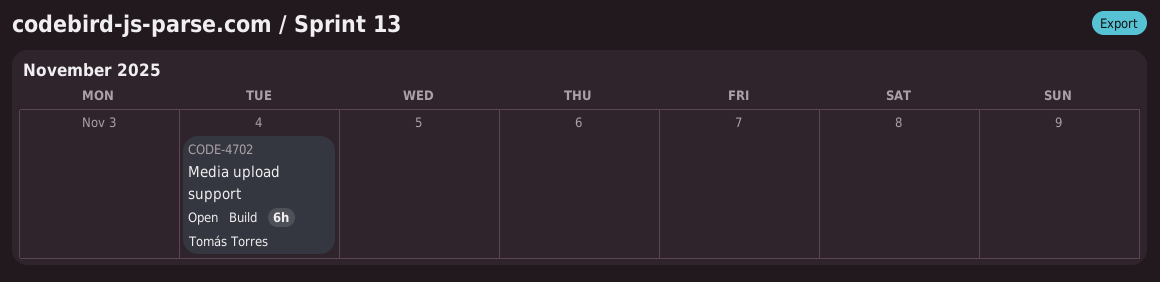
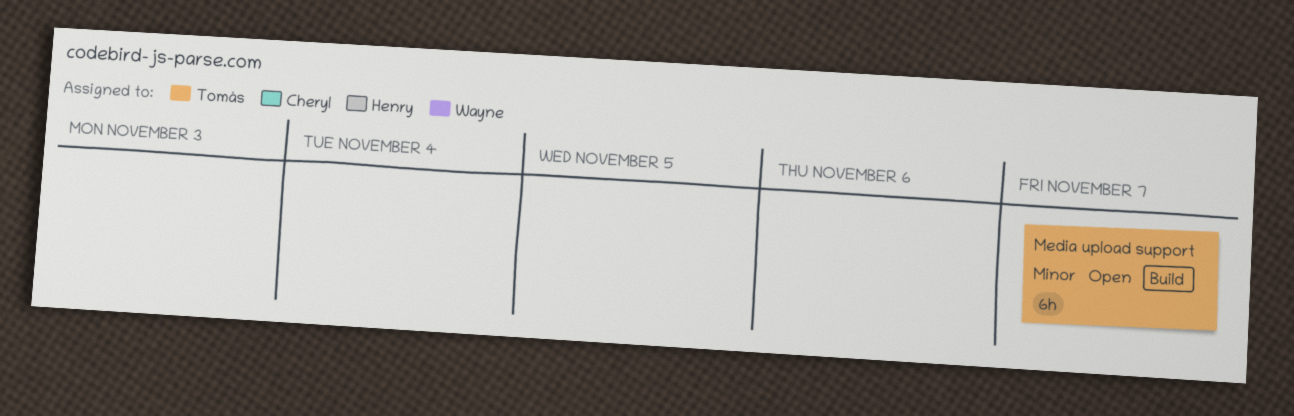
Media upload support, due: Nov 4 -> Nov 7

